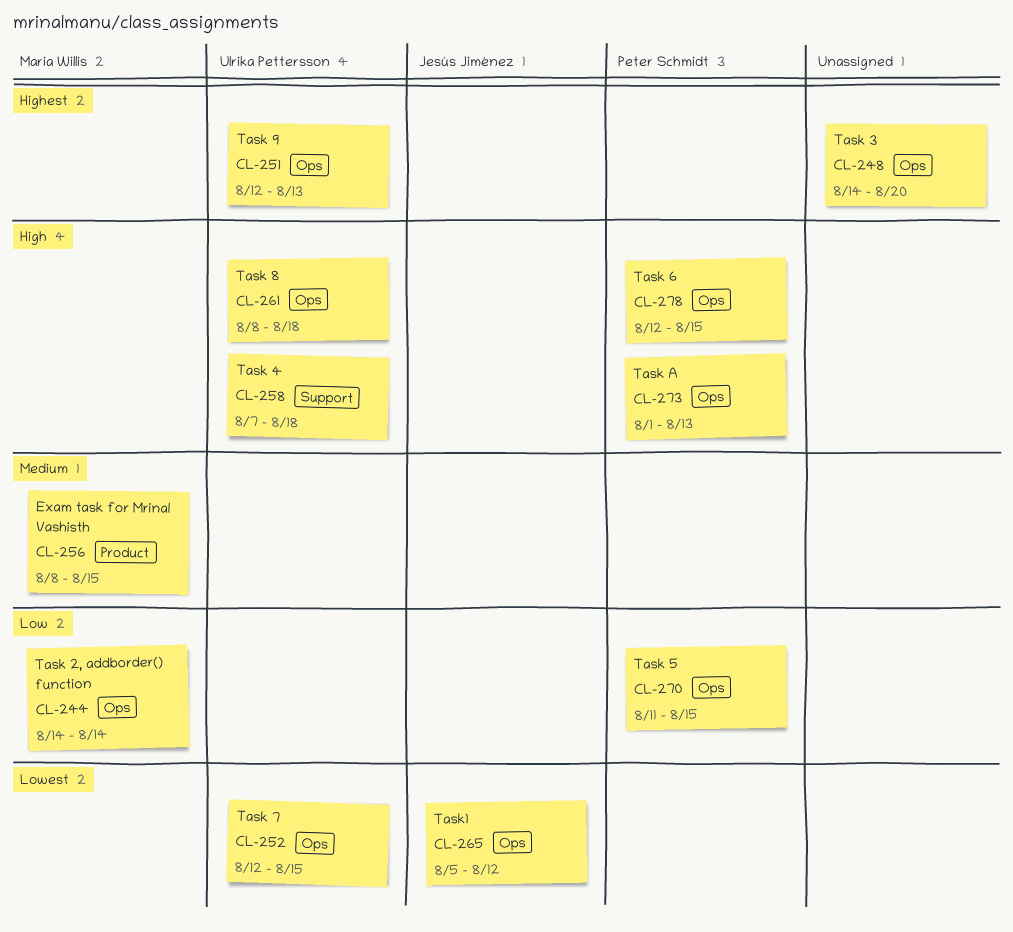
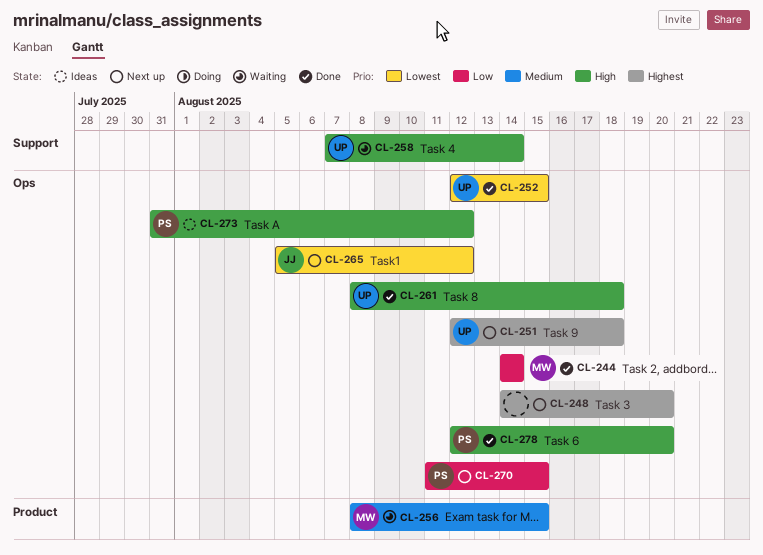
CL-251, due: Aug 13 -> Aug 18
CL-258, due: Aug 18 -> Aug 14
CL-273, start: Aug 1 -> Jul 31
CL-273, due: Aug 13 -> Aug 12
CL-278, due: Aug 15 -> Aug 20

